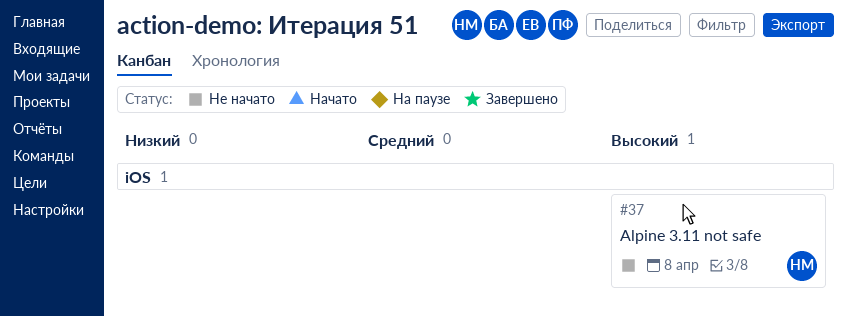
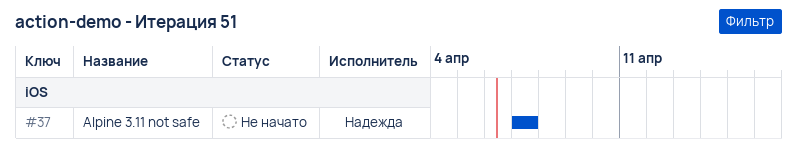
#37, due: Apr 8 -> Apr 7

